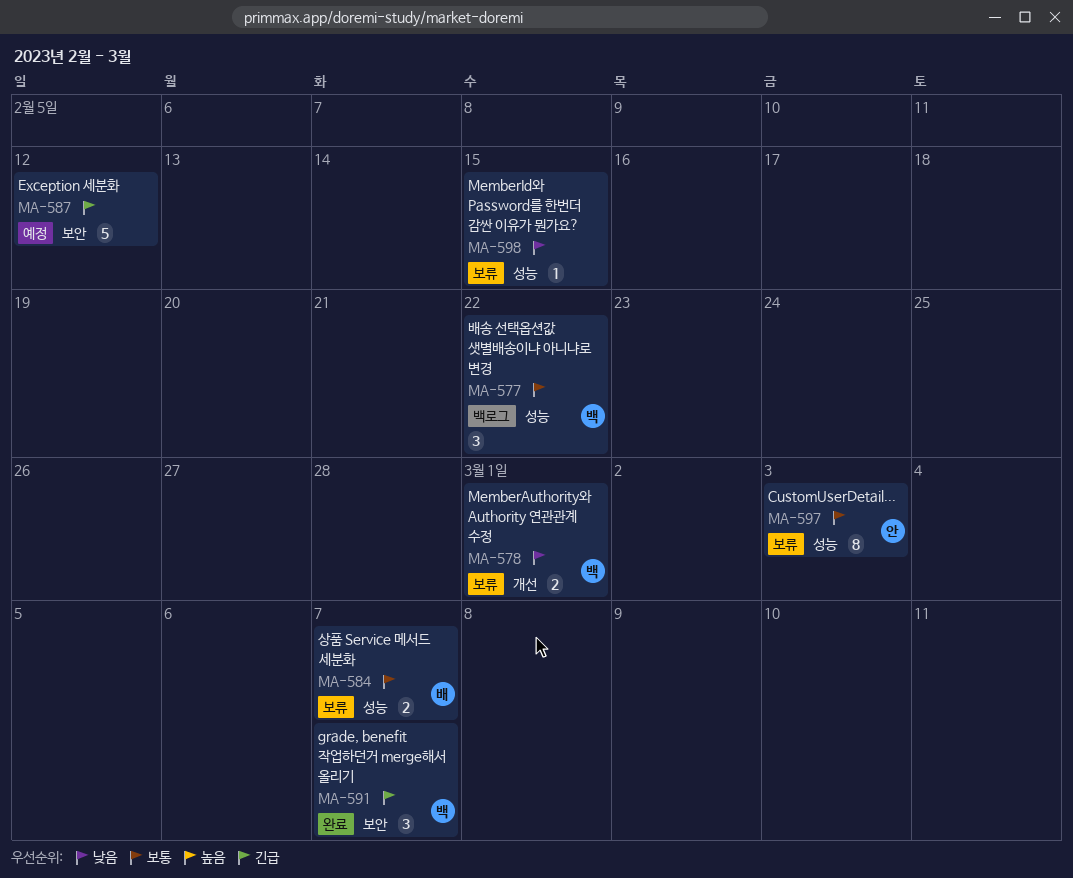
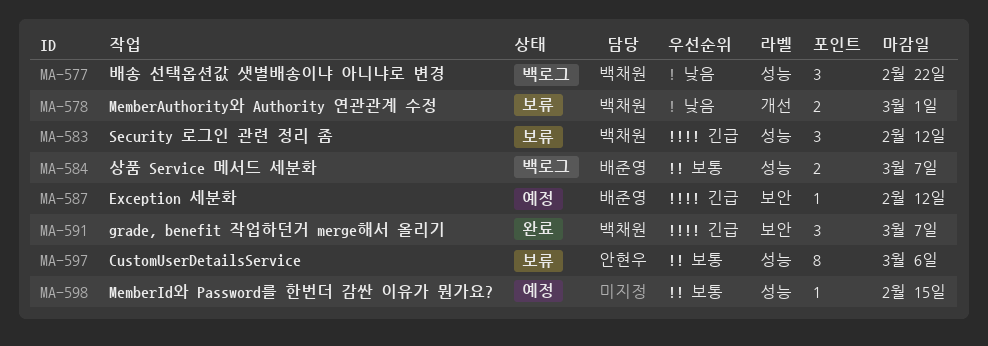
MA-577, priority: 보통 -> 낮음
MA-583: none -> present
MA-584, status: 보류 -> 백로그
MA-587, owner: none -> 배준영
MA-587, estimate: 5 -> 1
MA-597, due: Mar 3 -> Mar 6
MA-598, status: 보류 -> 예정
MA-598, priority: 낮음 -> 보통

